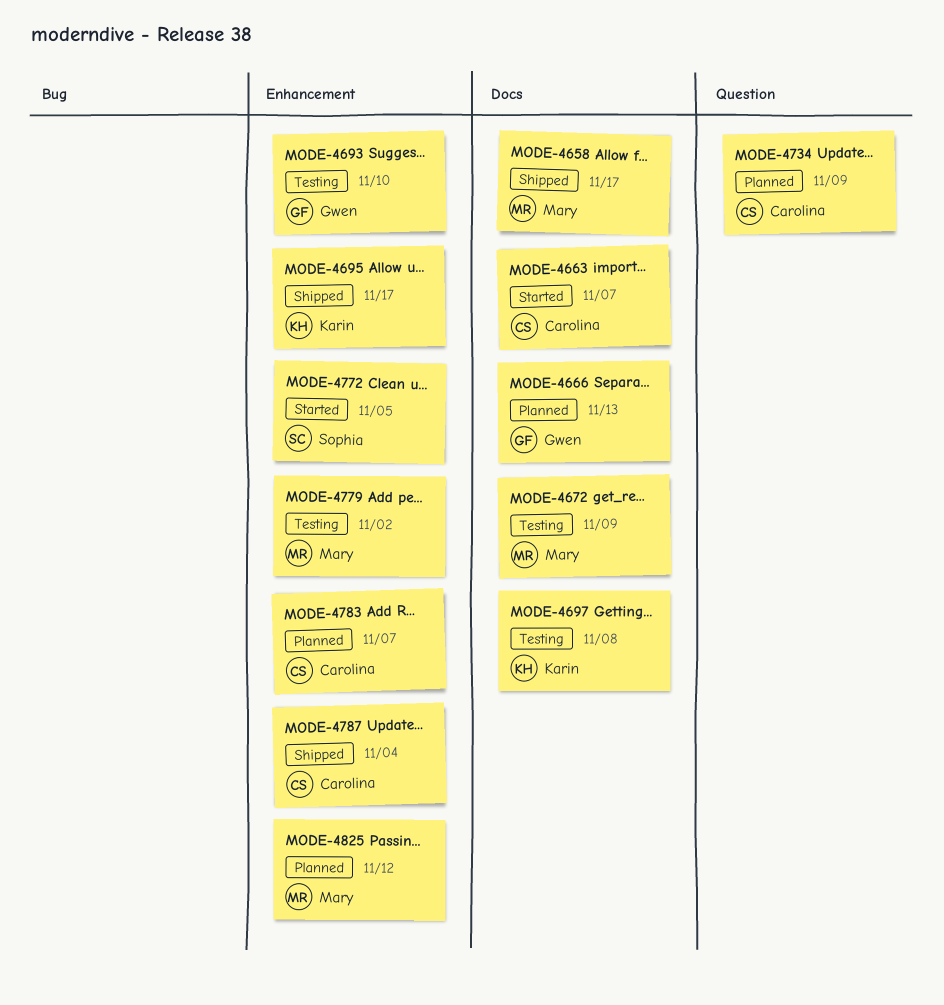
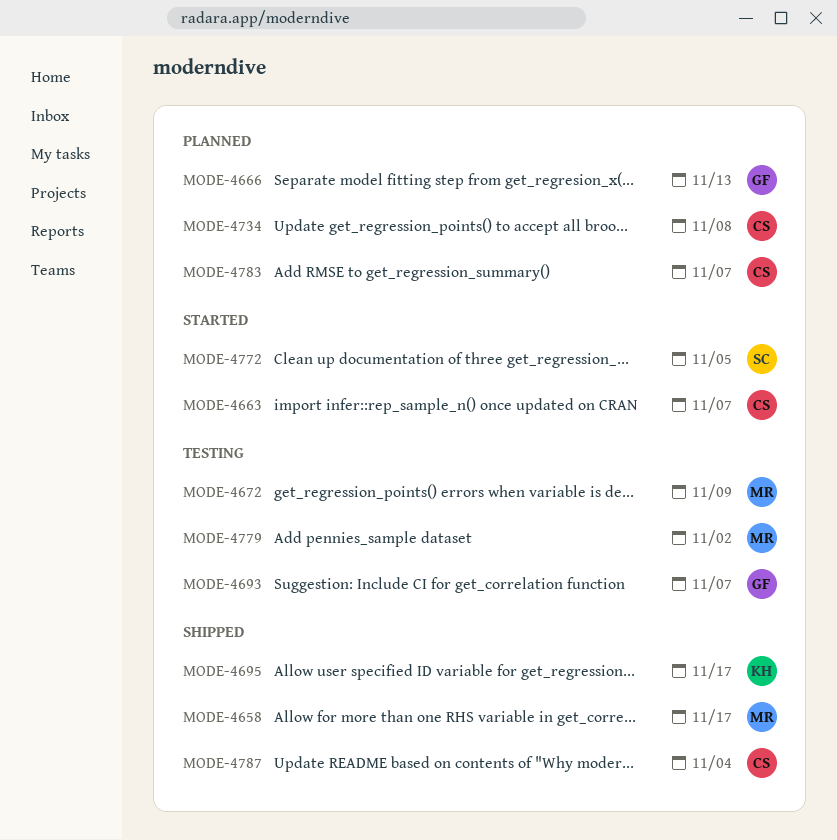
MODE-4693, due: Nov 10 -> Nov 7
MODE-4697: present -> none
MODE-4734, due: Nov 9 -> Nov 8
MODE-4825: present -> none

